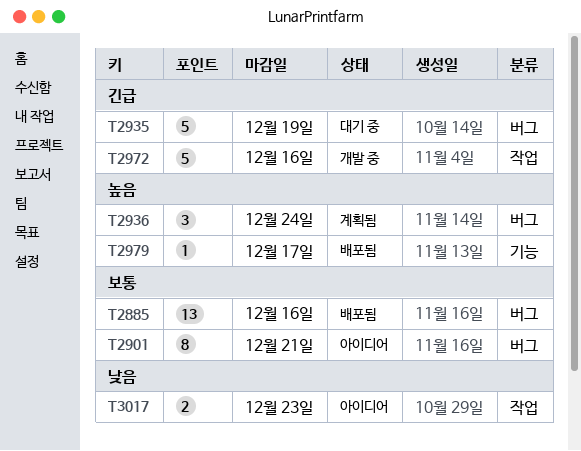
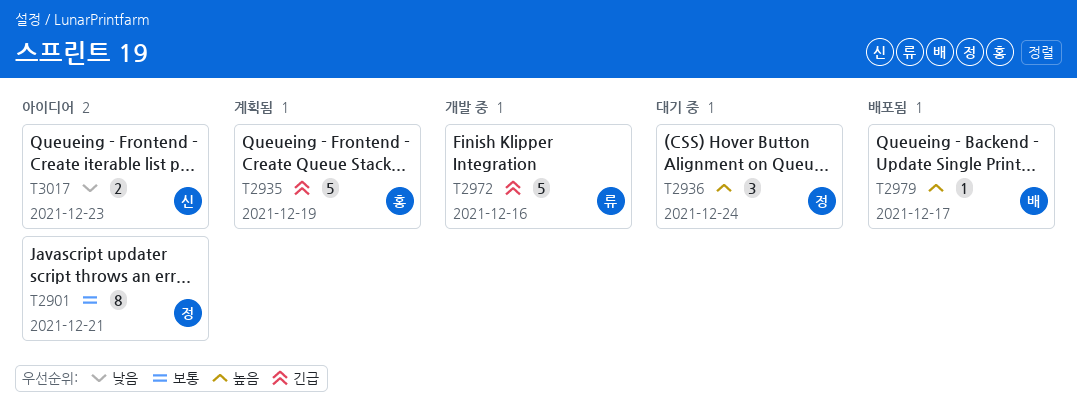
T2885: present -> none
T2935, status: 대기 중 -> 계획됨
T2936, status: 계획됨 -> 대기 중

